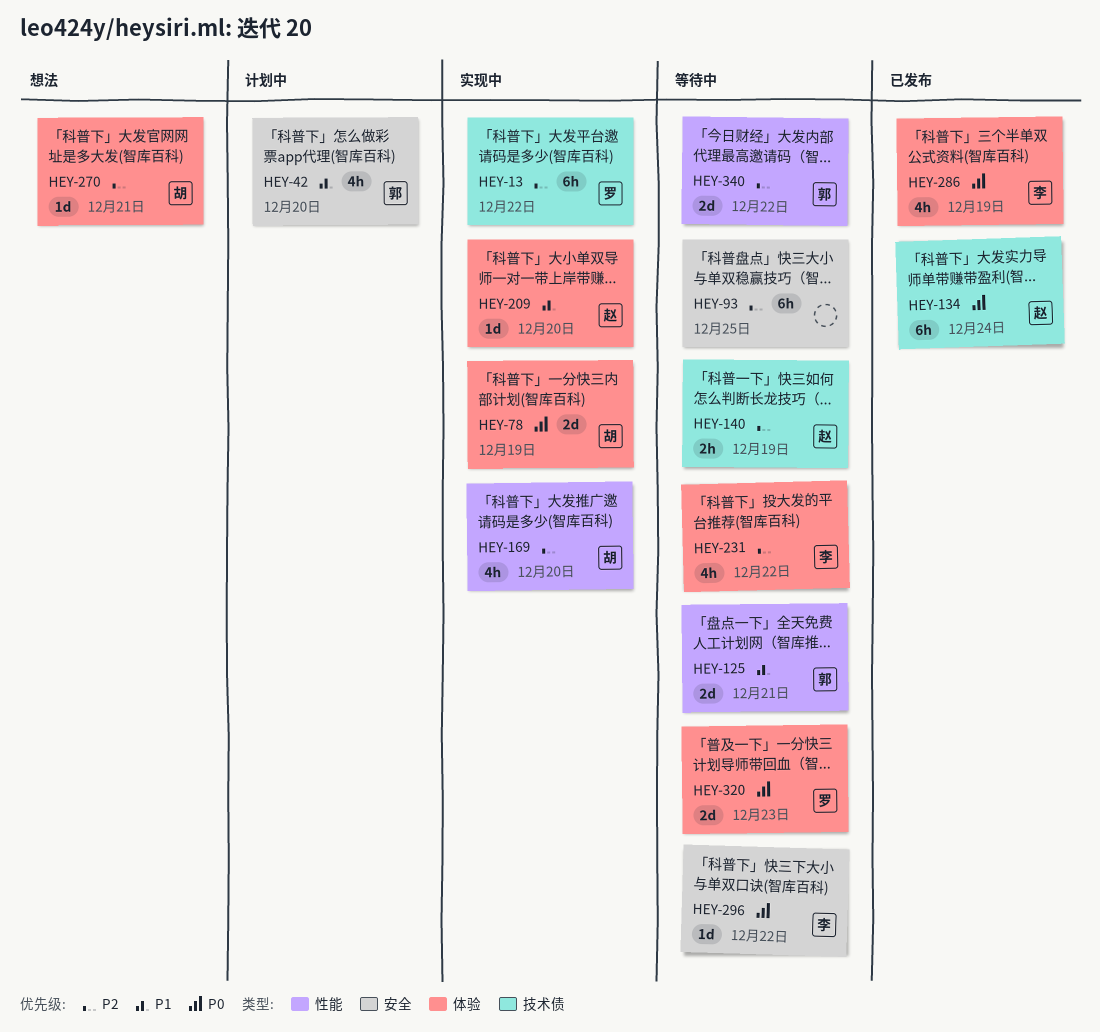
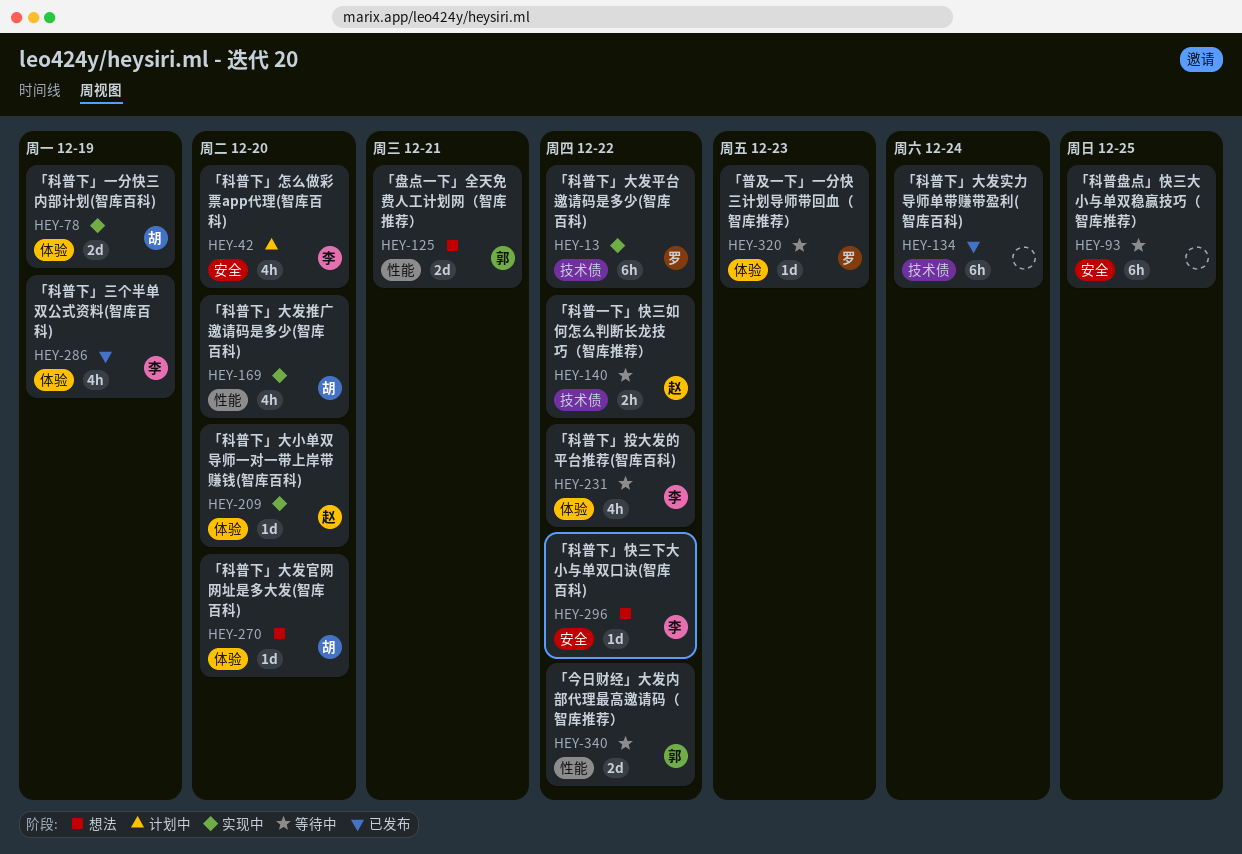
HEY-42, owner: 郭 -> 李
HEY-125, status: 等待中 -> 想法
HEY-134, owner: 赵 -> none
HEY-140, due: Dec 19 -> Dec 22
HEY-270, due: Dec 21 -> Dec 20
HEY-296, status: 等待中 -> 想法
HEY-320, estimate: 2d -> 1d

